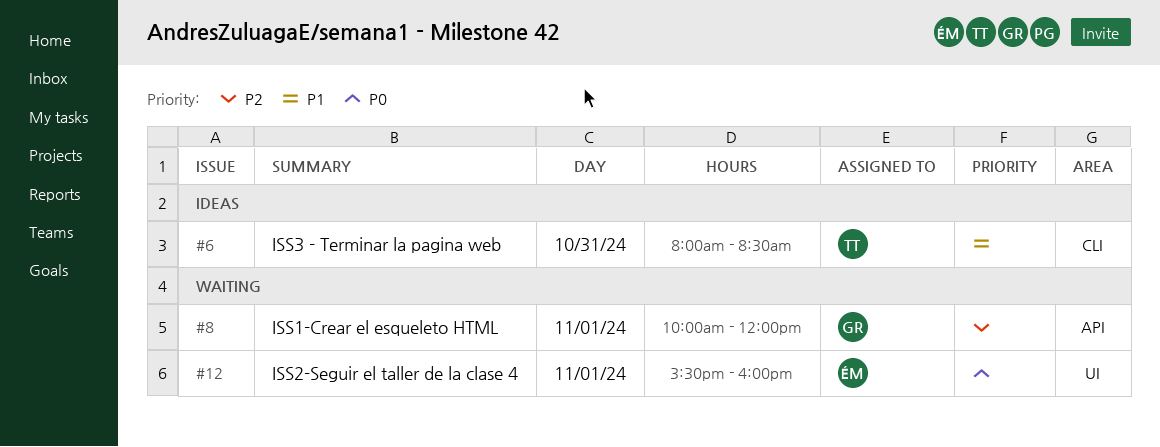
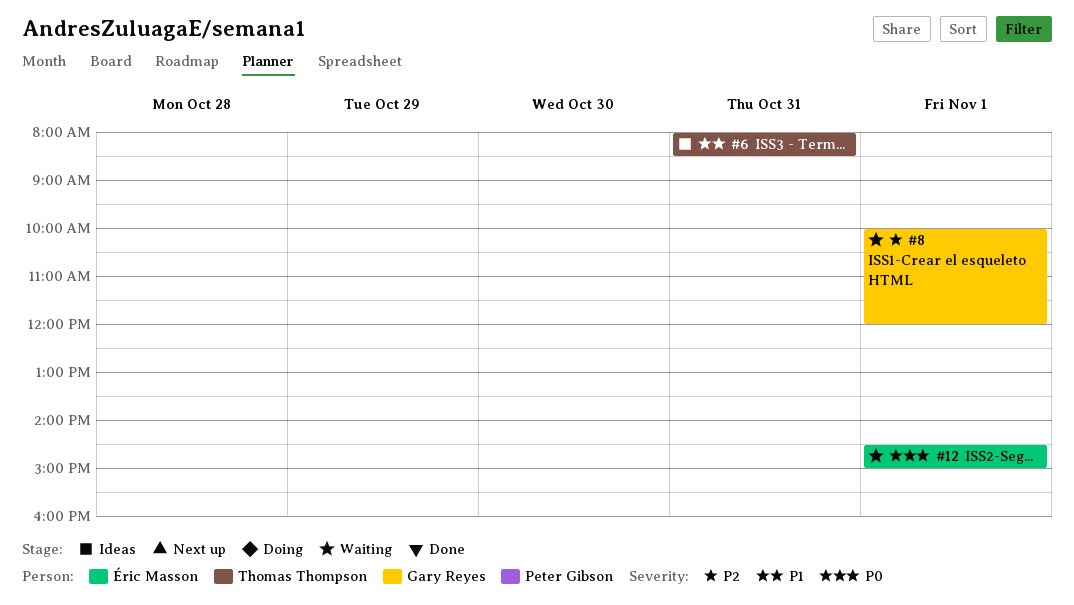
#12, begins: 15:30 -> 14:30
#12, ends: 16:00 -> 15:00

